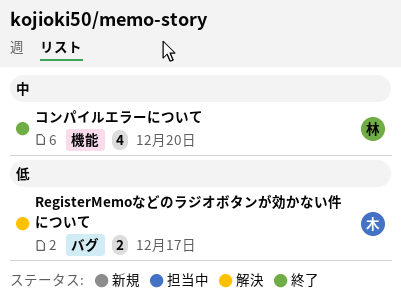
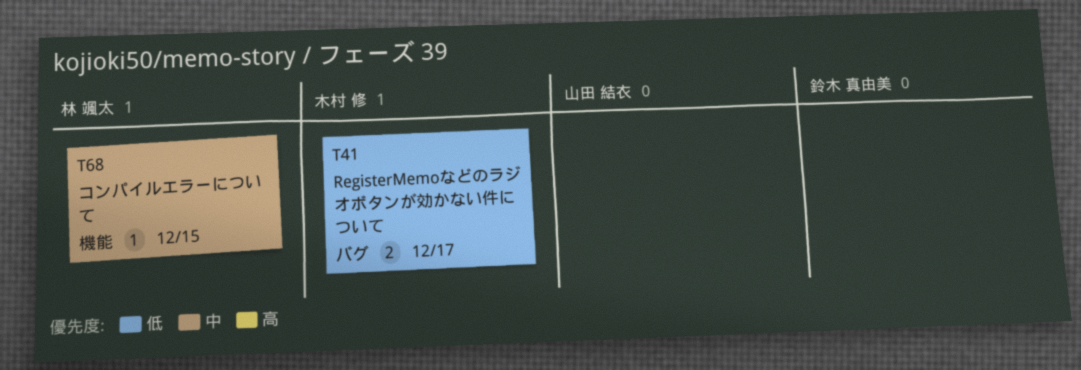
コンパイルエラーについて, estimate: 4 -> 1
コンパイルエラーについて, due: Dec 20 -> Dec 15

